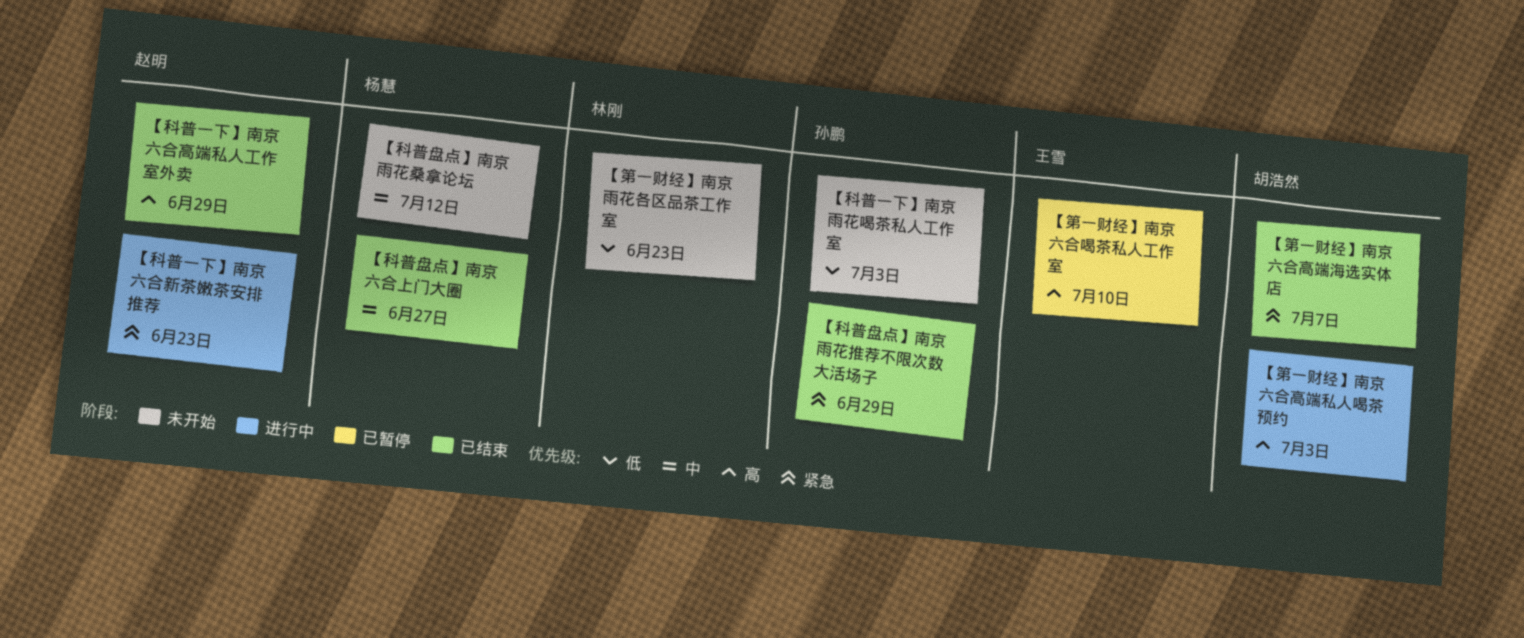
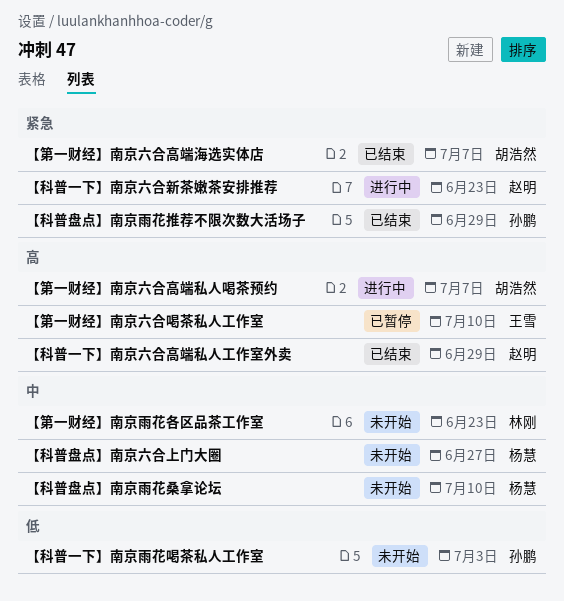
【科普盘点】南京六合上门大圈, status: 已结束 -> 未开始
【科普盘点】南京雨花桑拿论坛, due: Jul 12 -> Jul 10
【第一财经】南京六合高端私人喝茶预约, due: Jul 3 -> Jul 7
【第一财经】南京雨花各区品茶工作室, priority: 低 -> 中

